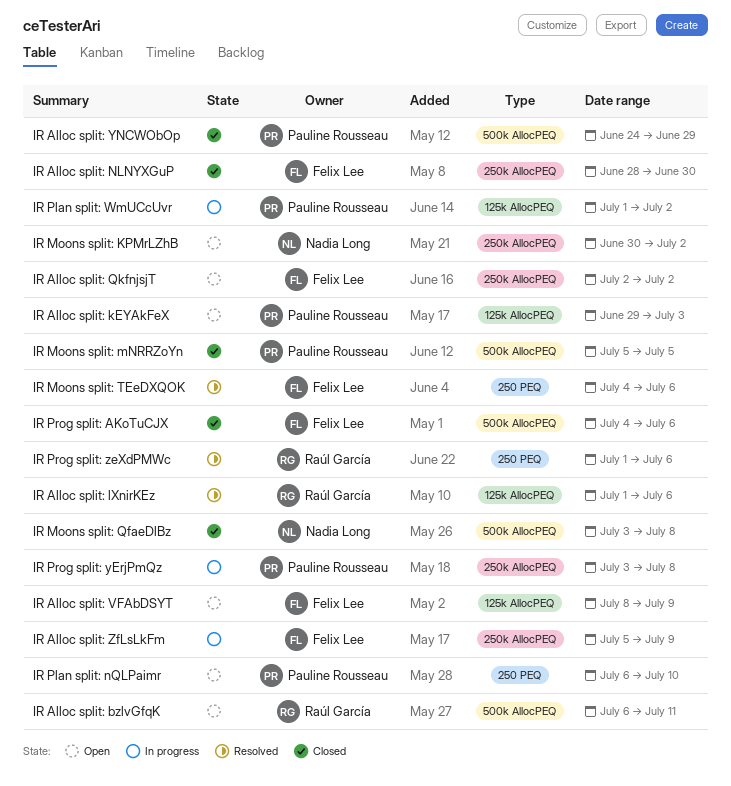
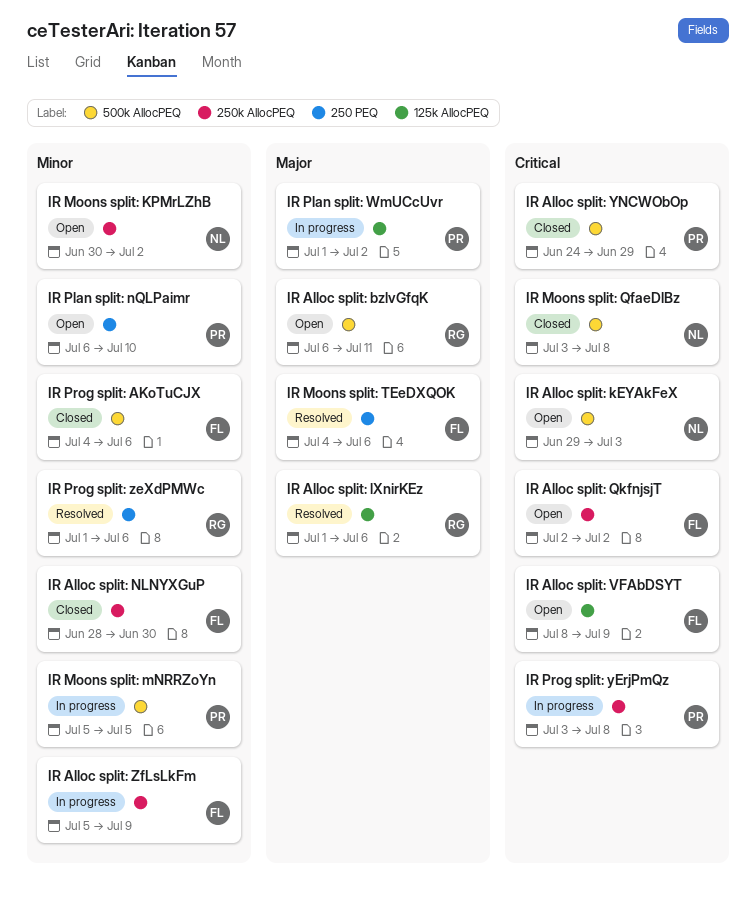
IR Alloc split: kEYAkFeX, owner: Pauline Rousseau -> Nadia Long
IR Alloc split: kEYAkFeX, label: 125k AllocPEQ -> 500k AllocPEQ
IR Moons split: mNRRZoYn, status: Closed -> In progress

